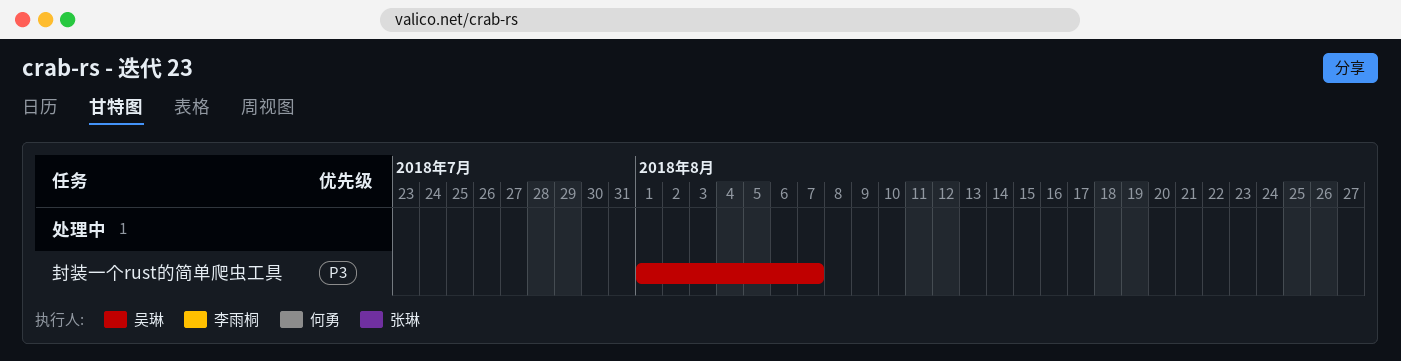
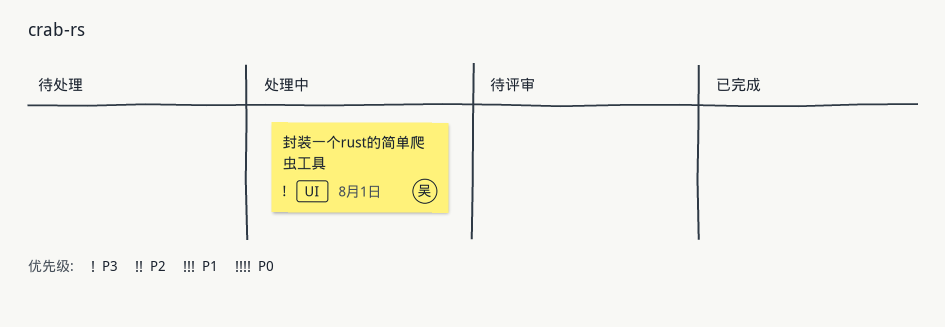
封装一个rust的简单爬虫工具, due: Aug 7 -> Aug 1

